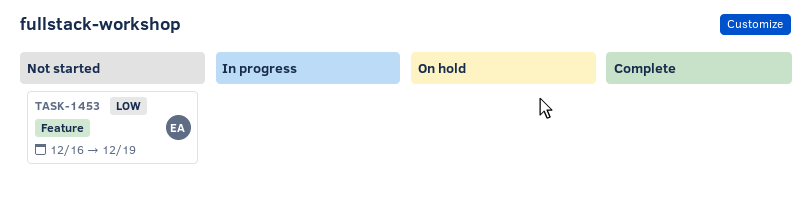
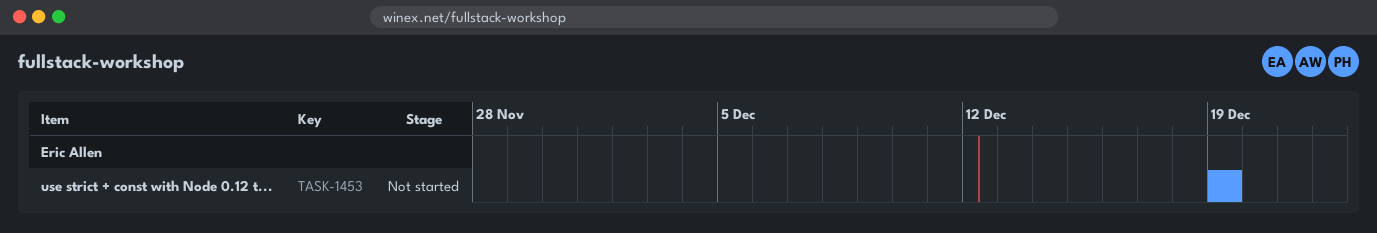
TASK-1453, start: Dec 16 -> Dec 19

